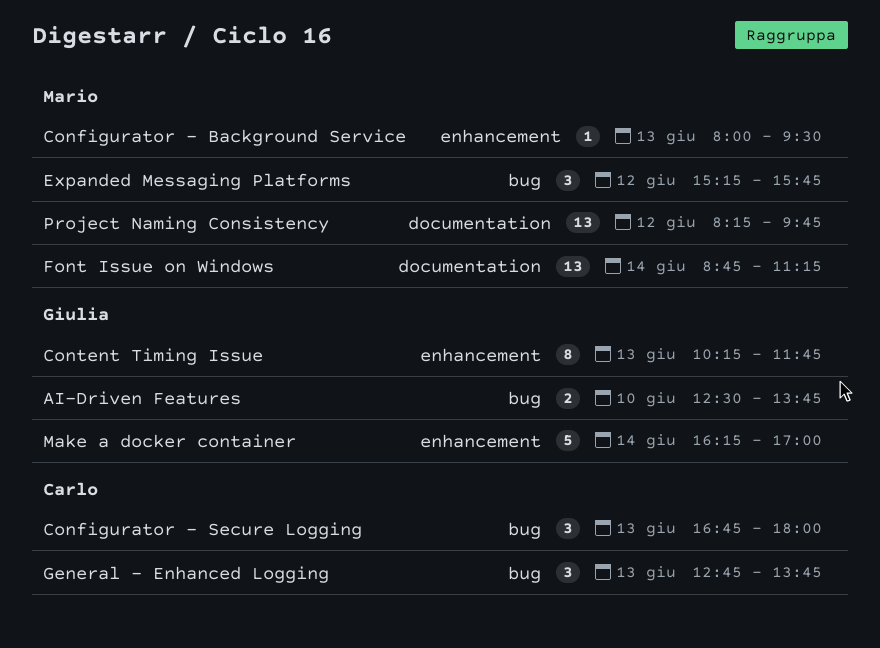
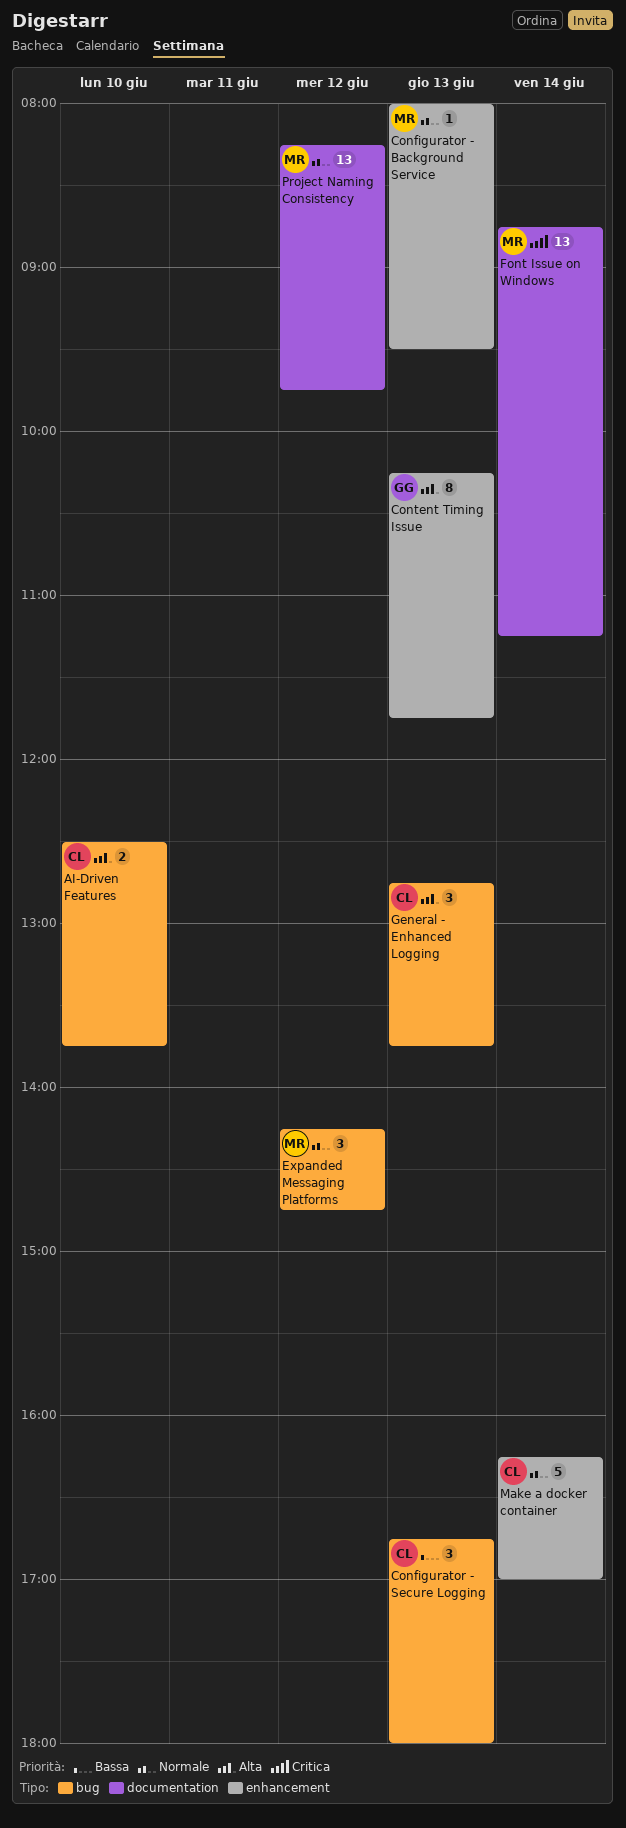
AI-Driven Features, owner: Giulia -> Carlo
Expanded Messaging Platforms, begins: 15:15 -> 14:15
Expanded Messaging Platforms, ends: 15:45 -> 14:45
Make a docker container, owner: Giulia -> Carlo

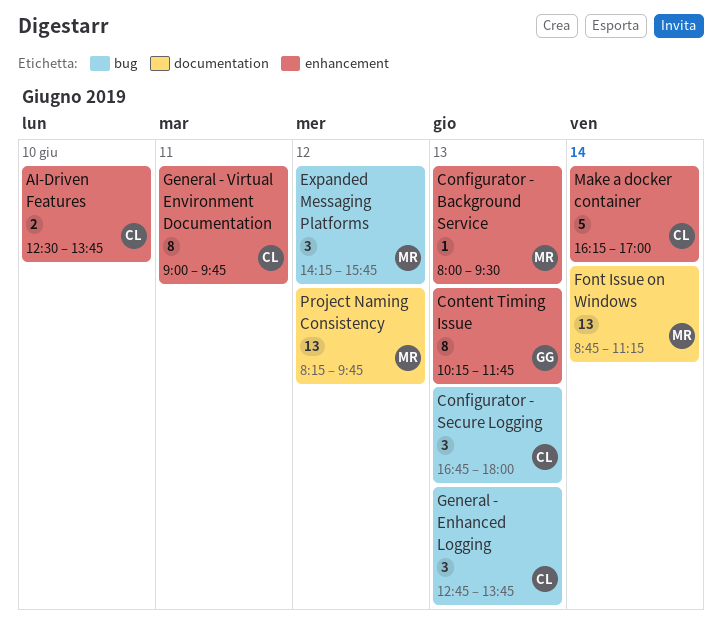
AI-Driven Features, label: bug -> enhancement
Expanded Messaging Platforms, ends: 14:45 -> 15:45
General - Virtual Environment Documentation: none -> present

